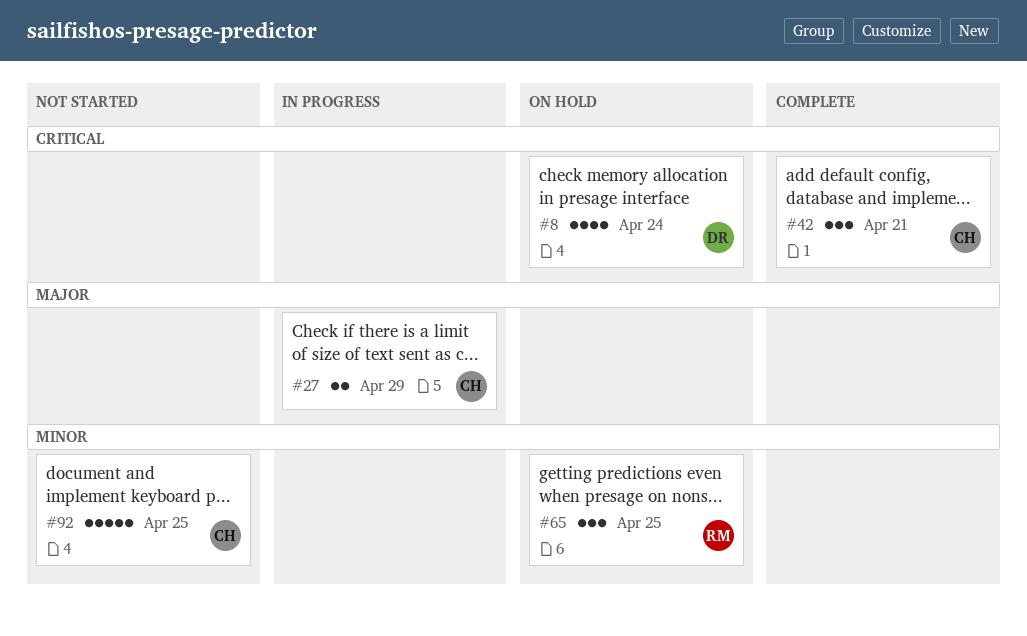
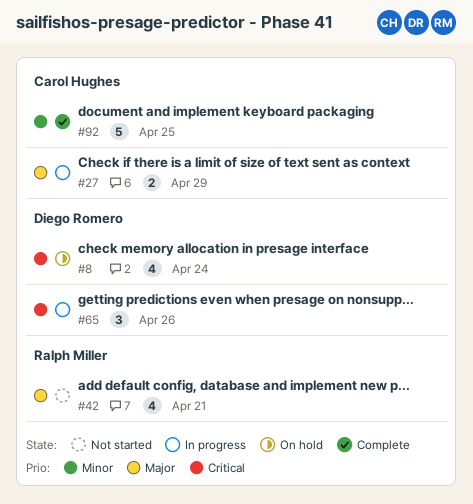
#42, status: Complete -> Not started
#42, owner: Carol Hughes -> Ralph Miller
#42, priority: Critical -> Major
#42, estimate: 3 -> 4
#65, status: On hold -> In progress
#65, owner: Ralph Miller -> Diego Romero
#65, priority: Minor -> Critical
#65, due: Apr 25 -> Apr 26
#92, status: Not started -> Complete

